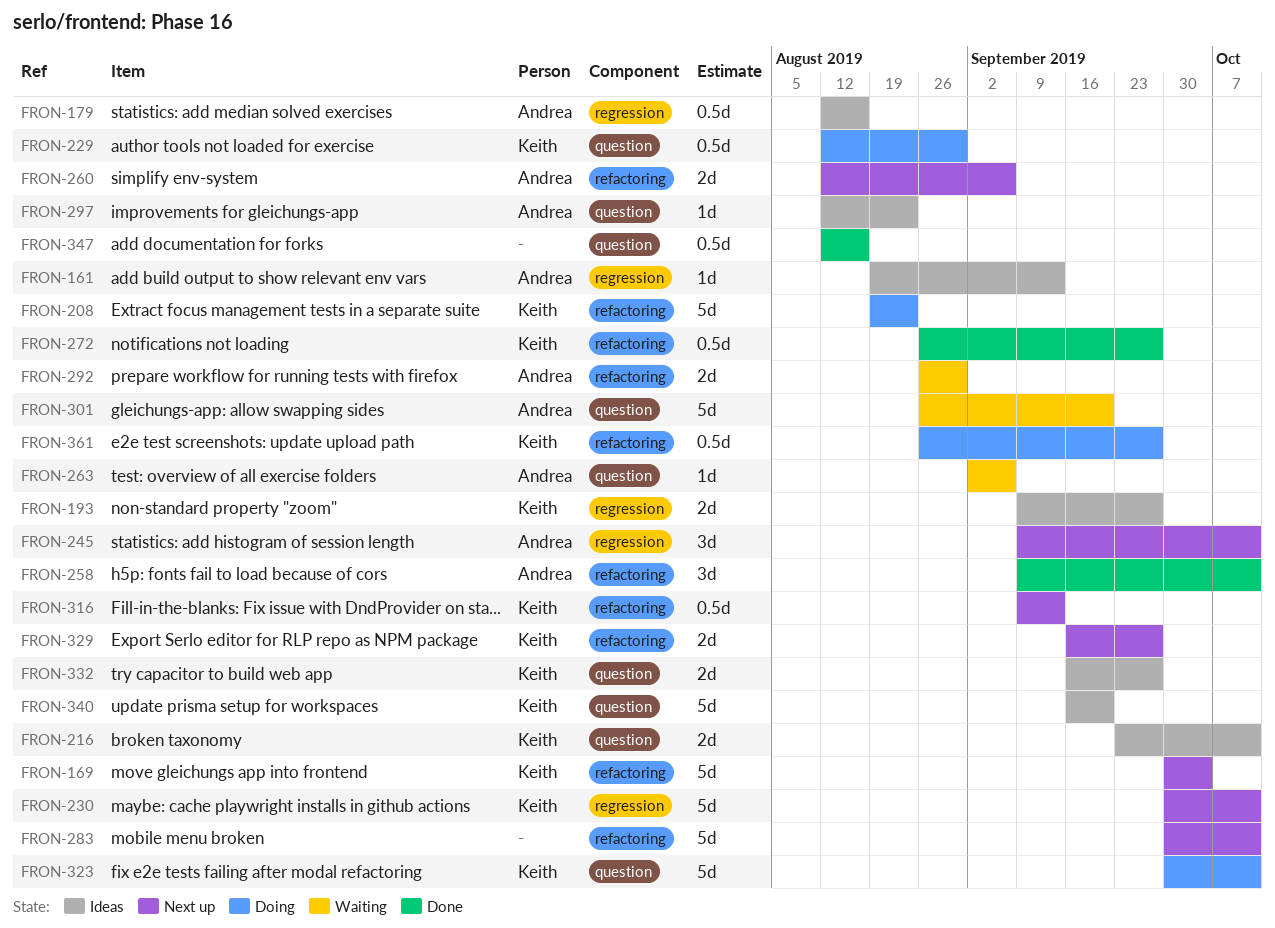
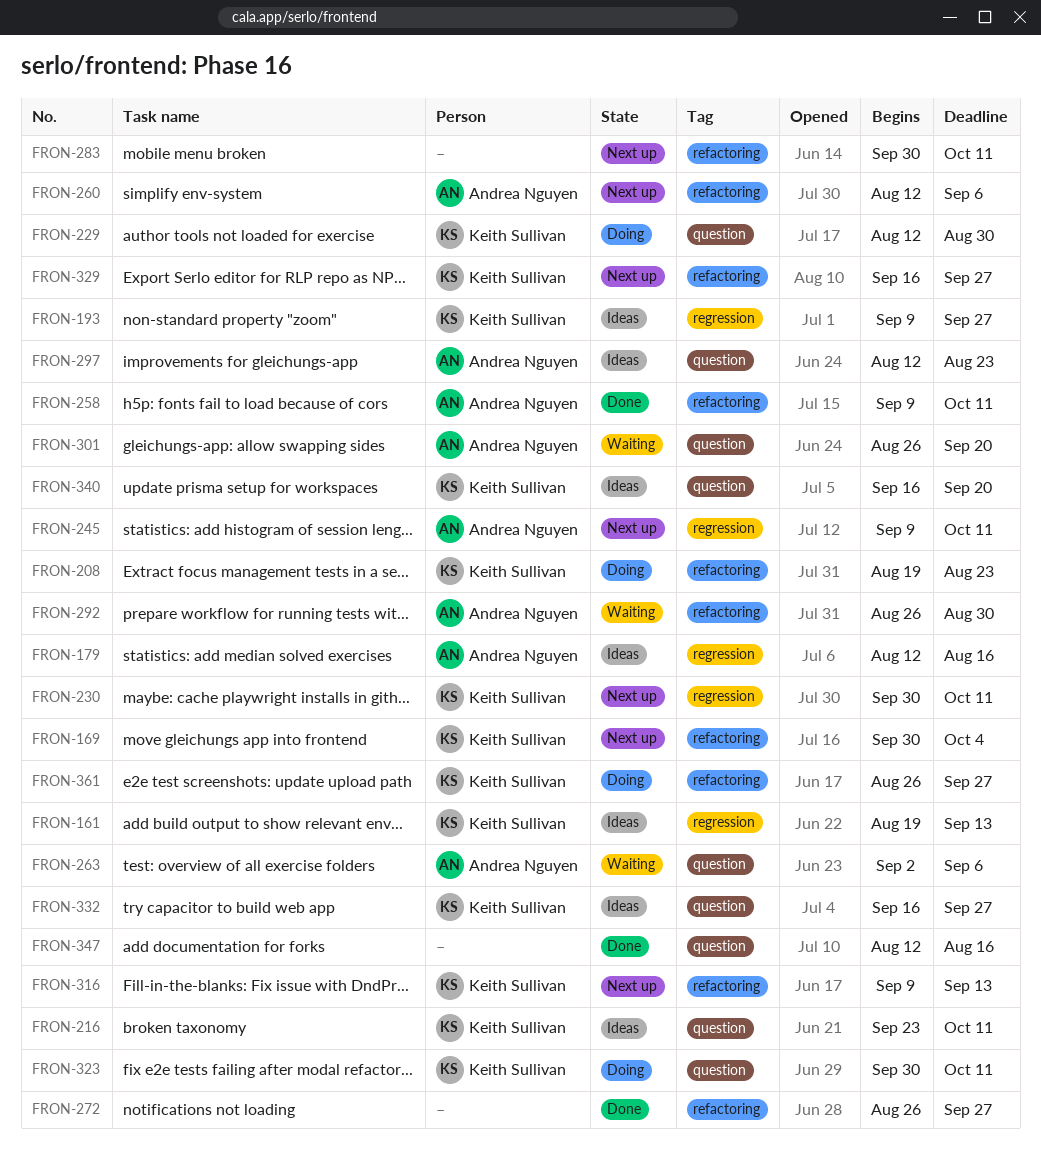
FRON-161, owner: Andrea Nguyen -> Keith Sullivan
FRON-272, owner: Keith Sullivan -> none

